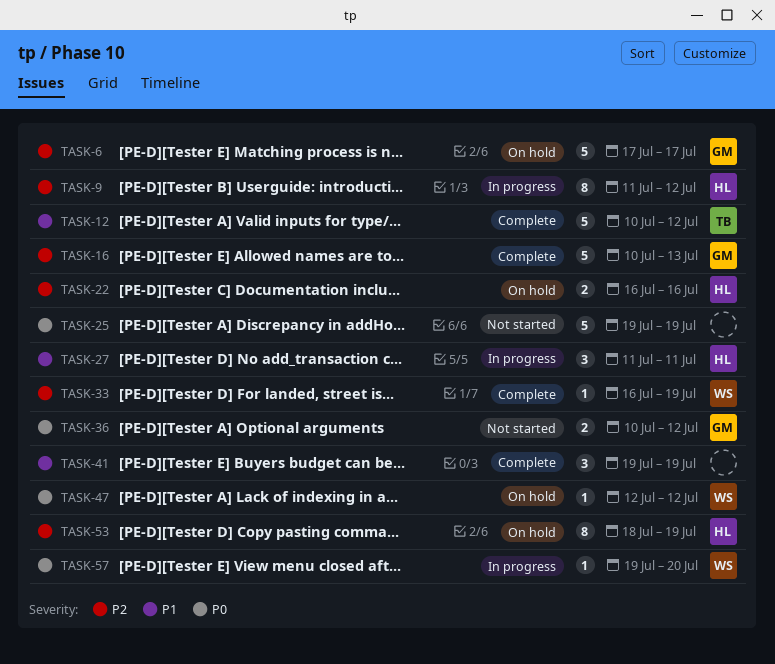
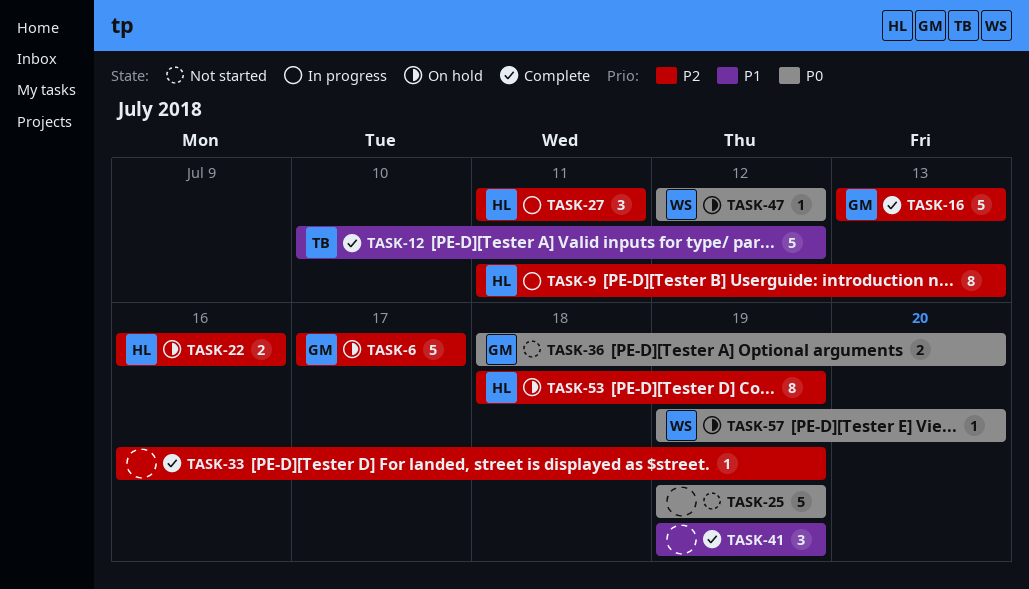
TASK-9, due: Jul 12 -> Jul 13
TASK-16, start: Jul 10 -> Jul 13
TASK-27, priority: P1 -> P2
TASK-33, owner: WS -> none
TASK-36, start: Jul 10 -> Jul 18
TASK-36, due: Jul 12 -> Jul 20
TASK-57, status: In progress -> On hold

